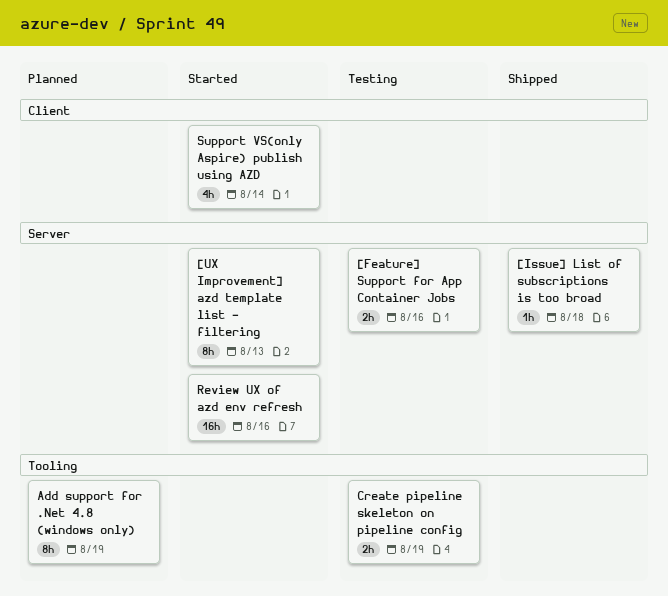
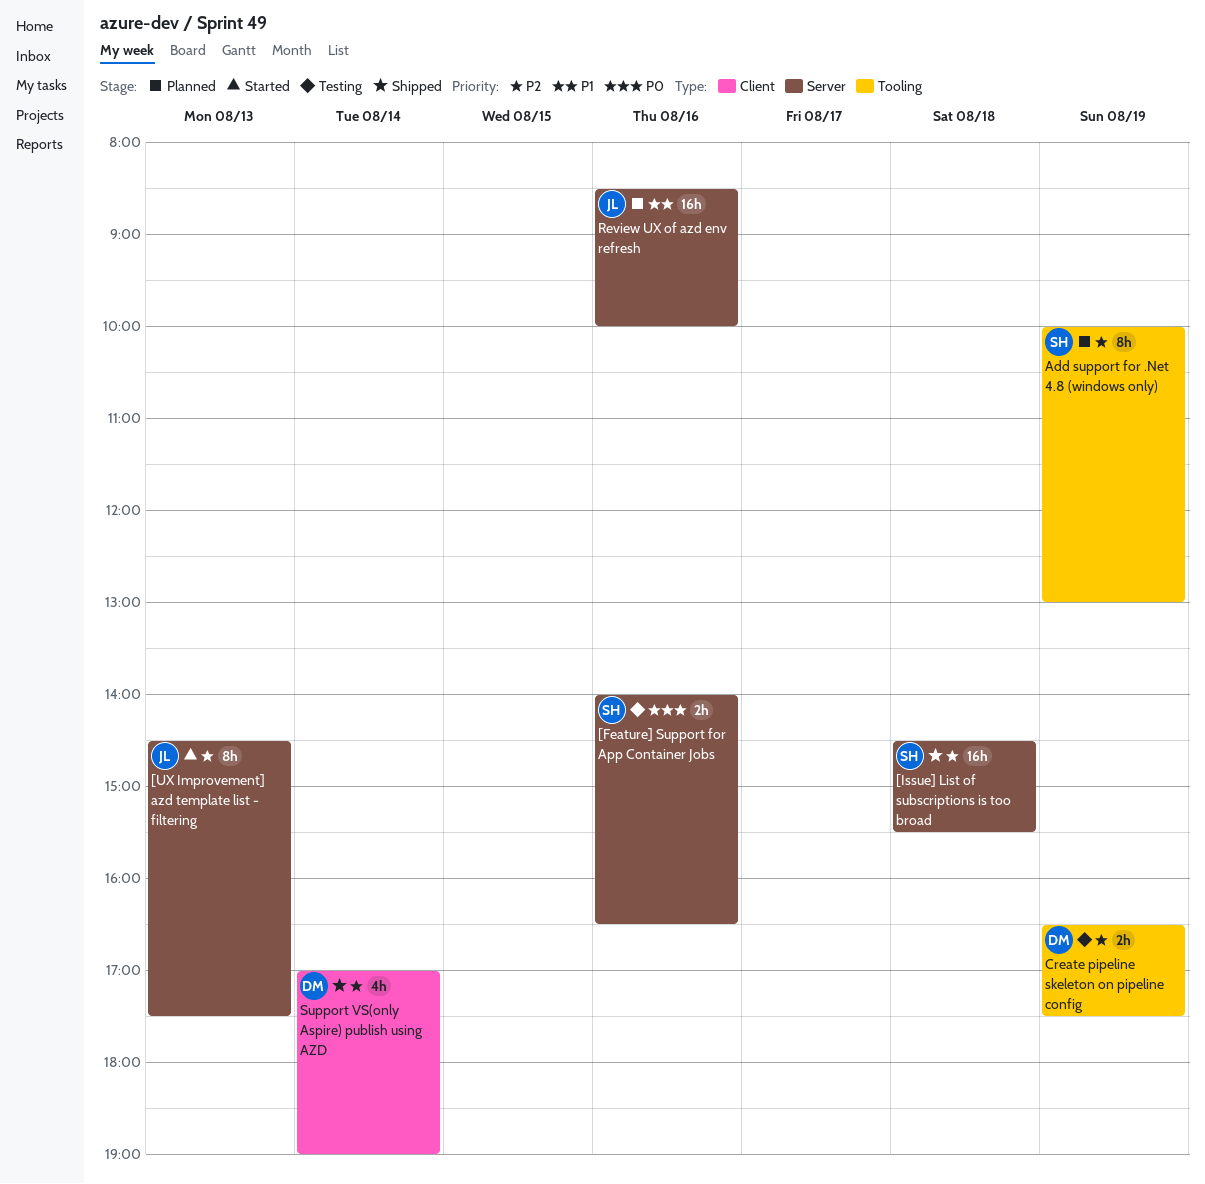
[Issue] List of subscriptions is too broad, estimate: 1h -> 16h
Review UX of azd env refresh, status: Started -> Planned
Support VS(only Aspire) publish using AZD, status: Started -> Shipped

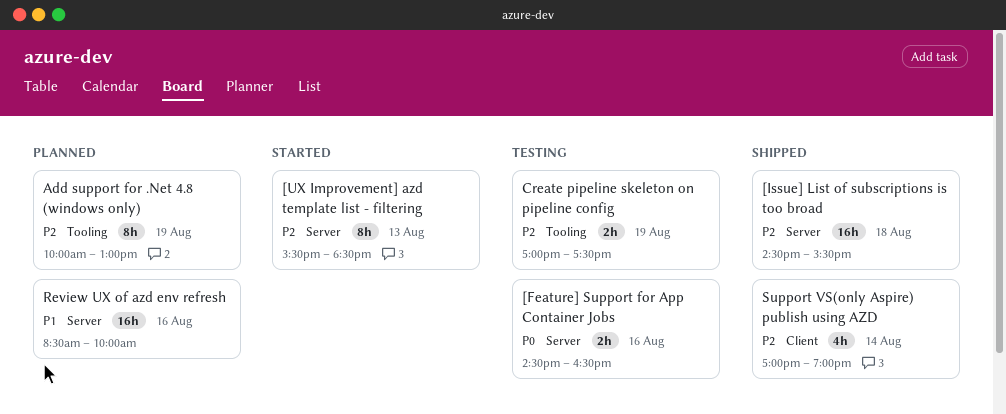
[Feature] Support for App Container Jobs, begins: 14:00 -> 14:30
[UX Improvement] azd template list - filtering, begins: 14:30 -> 15:30
[UX Improvement] azd template list - filtering, ends: 17:30 -> 18:30
Create pipeline skeleton on pipeline config, begins: 16:30 -> 17:00

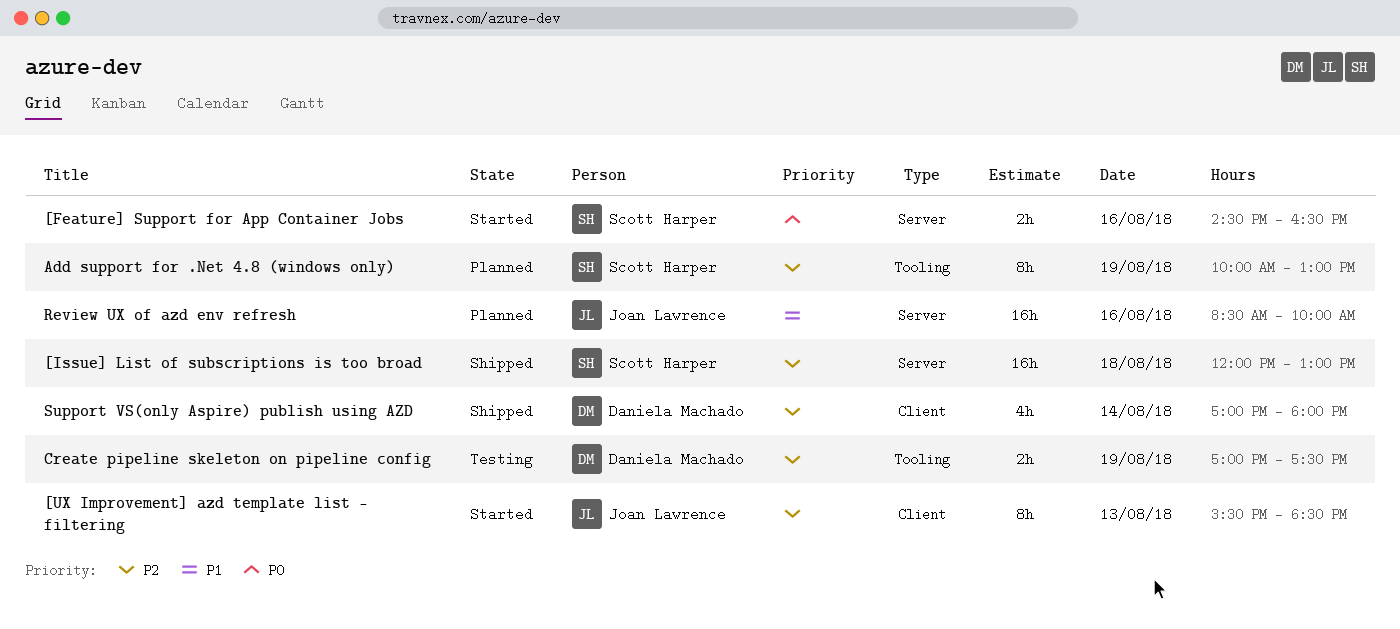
[Feature] Support for App Container Jobs, status: Testing -> Started
[Issue] List of subscriptions is too broad, begins: 14:30 -> 12:00
[Issue] List of subscriptions is too broad, ends: 15:30 -> 13:00
[UX Improvement] azd template list - filtering, label: Server -> Client
Support VS(only Aspire) publish using AZD, ends: 19:00 -> 18:00

